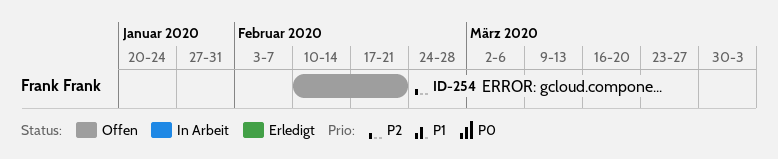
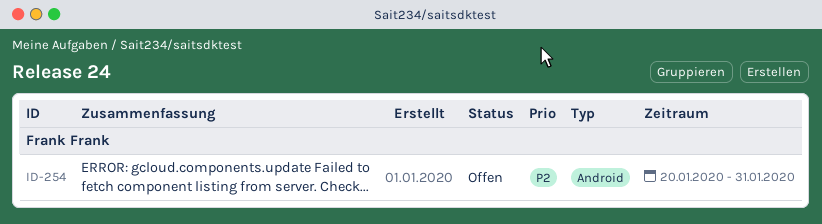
ID-254, start: Feb 10 -> Jan 20
ID-254, due: Feb 21 -> Jan 31

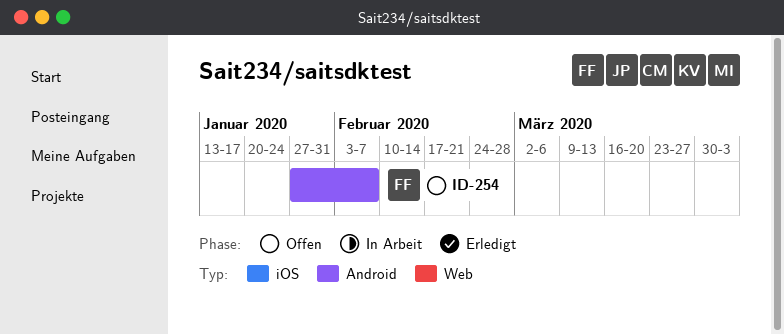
ID-254, start: Jan 20 -> Jan 27
ID-254, due: Jan 31 -> Feb 7

